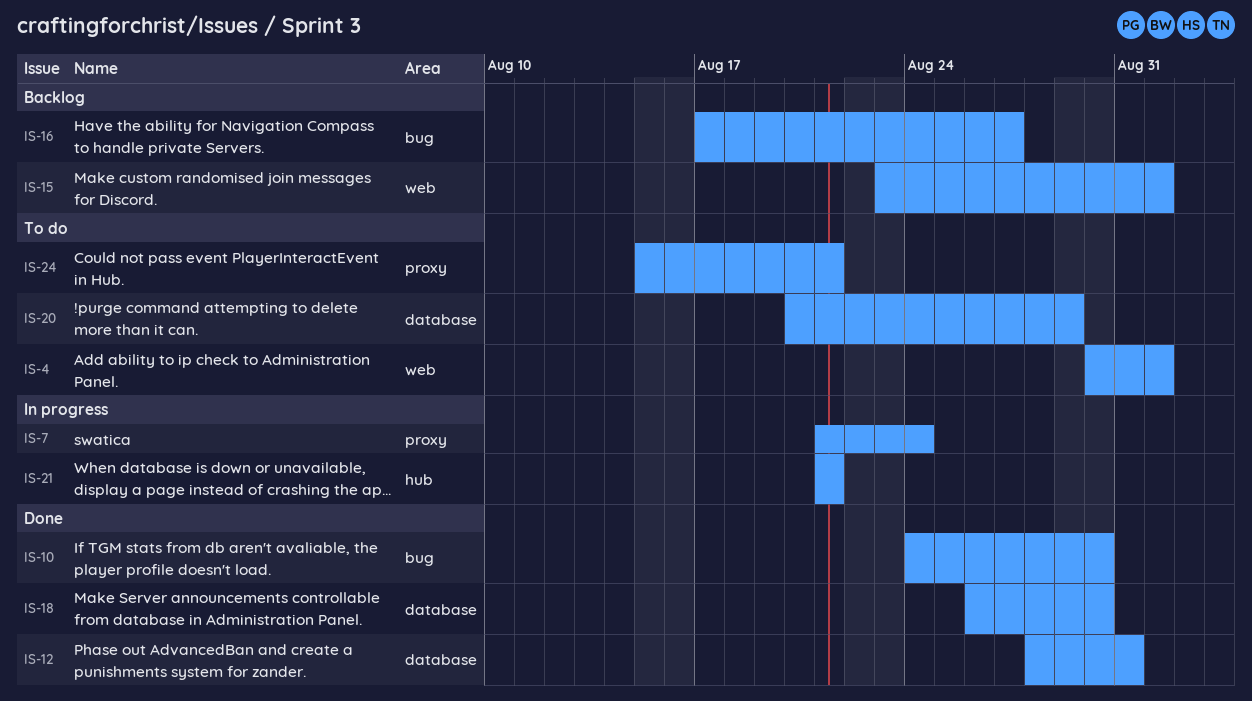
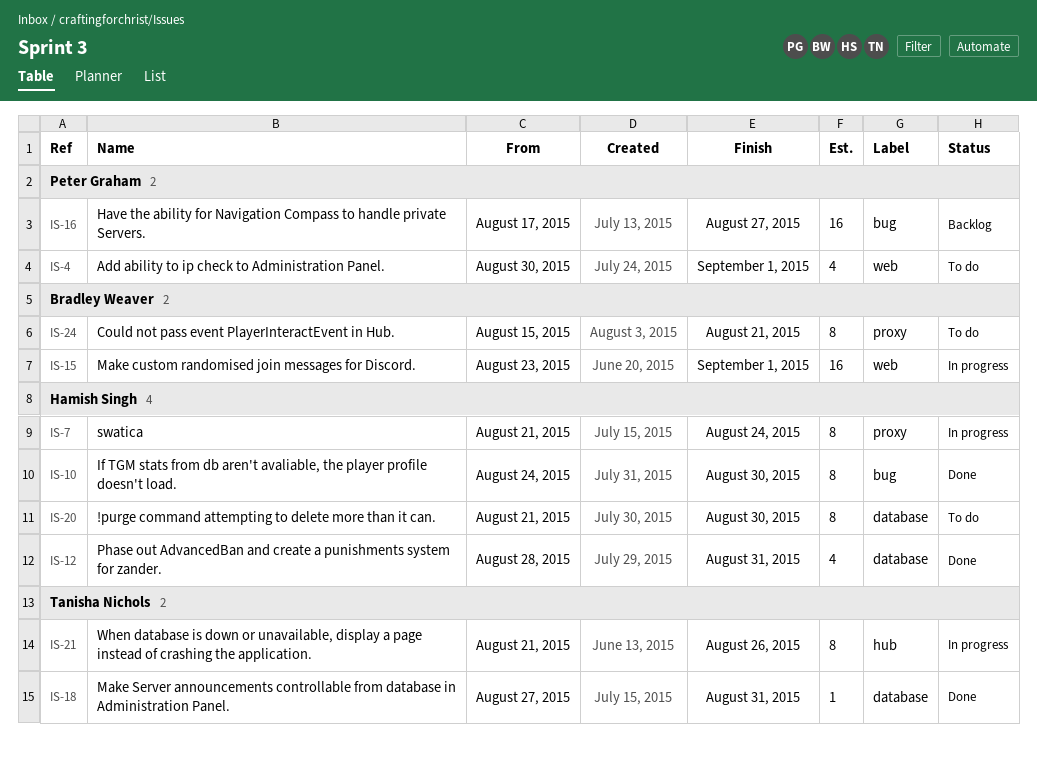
IS-15, status: Backlog -> In progress
IS-18, start: Aug 26 -> Aug 27
IS-18, due: Aug 30 -> Aug 31
IS-20, start: Aug 20 -> Aug 21
IS-20, due: Aug 29 -> Aug 30
IS-21, due: Aug 21 -> Aug 26

